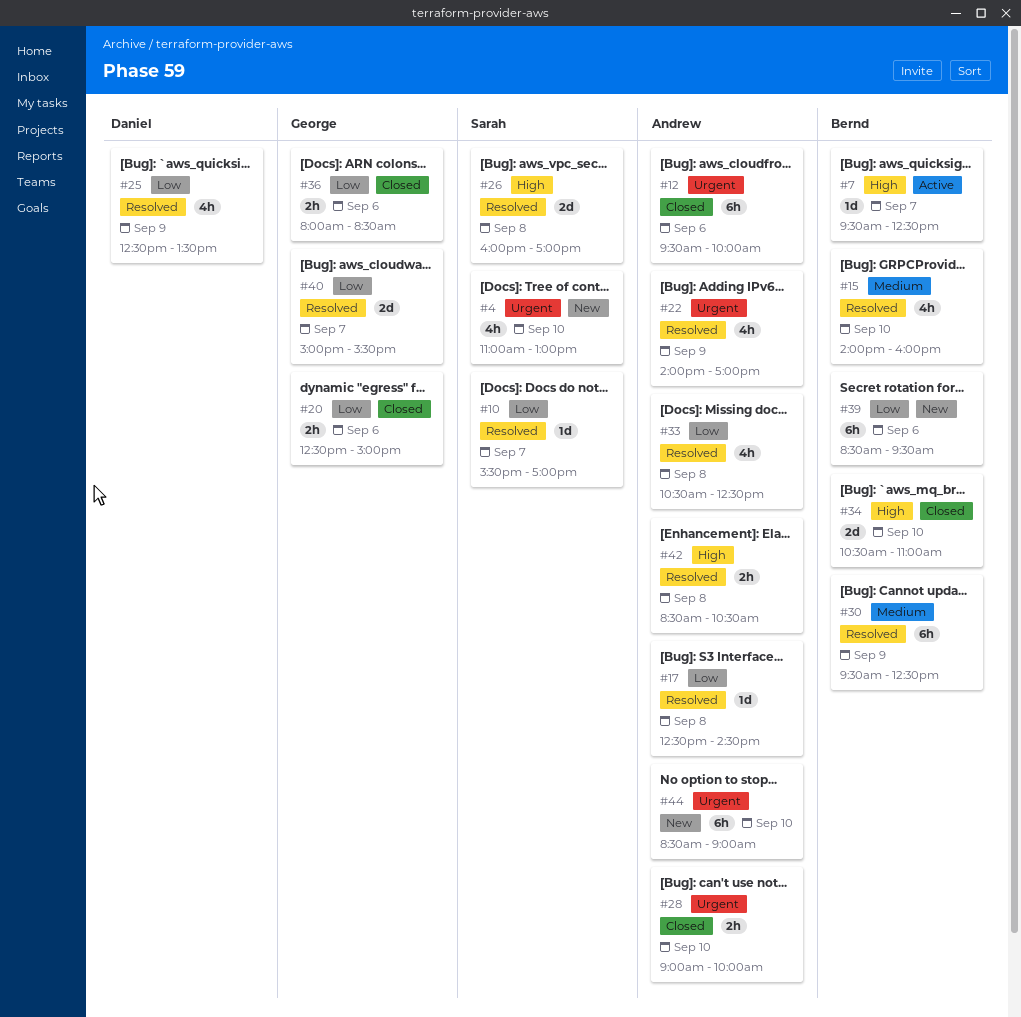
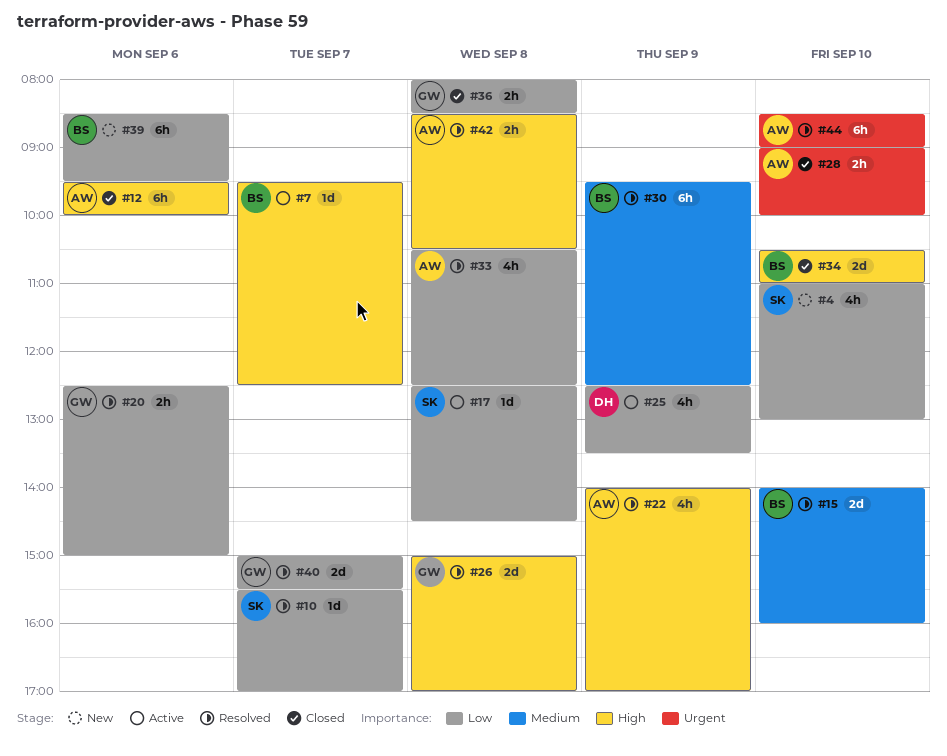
#4, priority: Urgent -> Low
#12, priority: Urgent -> High
#15, estimate: 4h -> 2d
#17, status: Resolved -> Active
#17, owner: Andrew -> Sarah
#20, status: Closed -> Resolved
#22, priority: Urgent -> High
#25, status: Resolved -> Active
#26, owner: Sarah -> George
#26, begins: 16:00 -> 15:00
#36, day: Sep 6 -> Sep 8
#44, status: New -> Resolved

